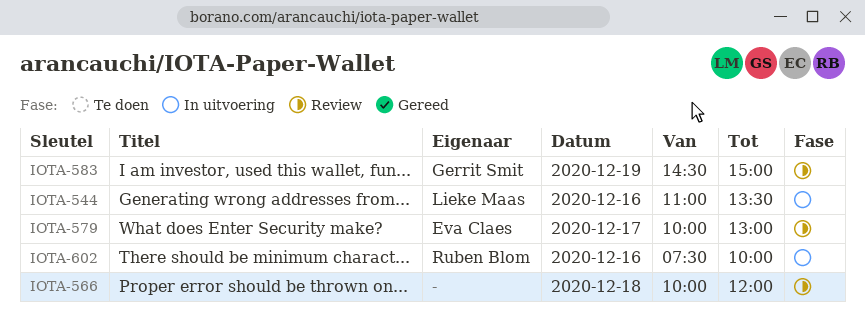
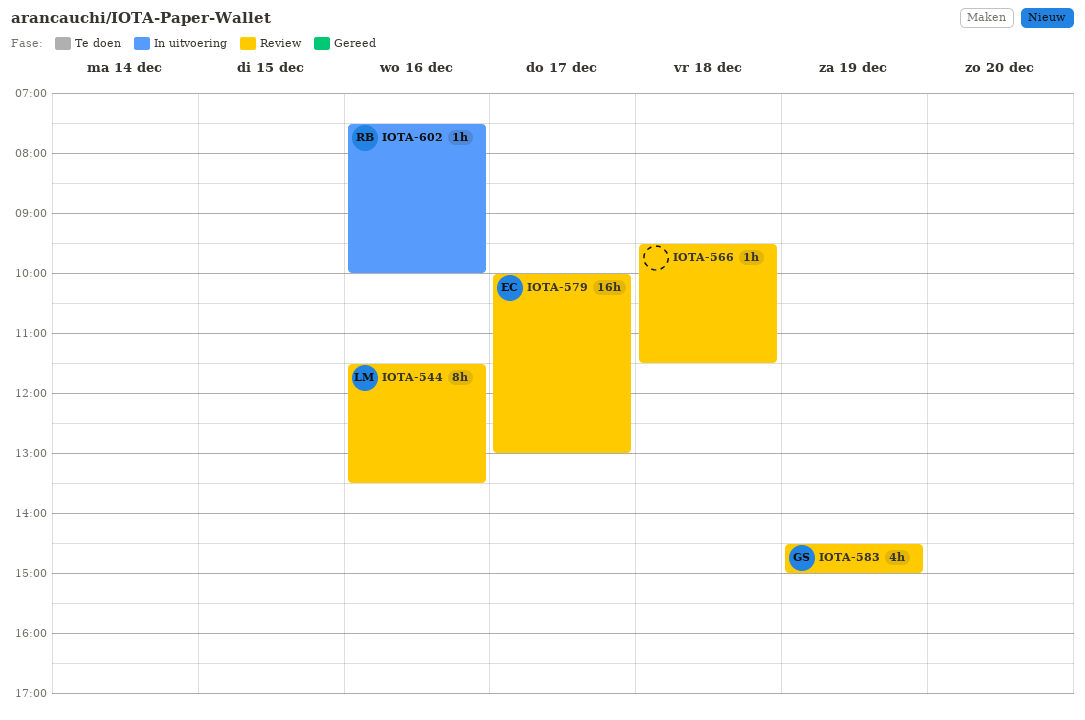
IOTA-544, status: In uitvoering -> Review
IOTA-544, begins: 11:00 -> 11:30
IOTA-566, begins: 10:00 -> 09:30
IOTA-566, ends: 12:00 -> 11:30

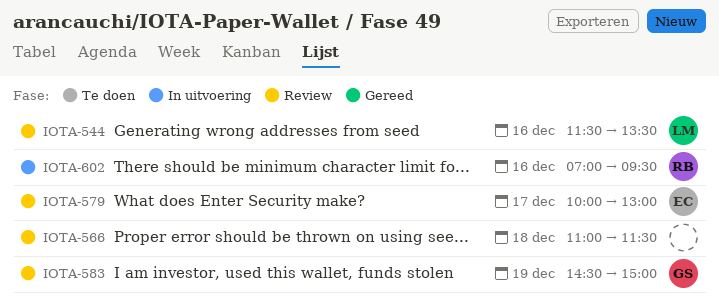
IOTA-566, begins: 09:30 -> 11:00
IOTA-602, begins: 07:30 -> 07:00
IOTA-602, ends: 10:00 -> 09:30

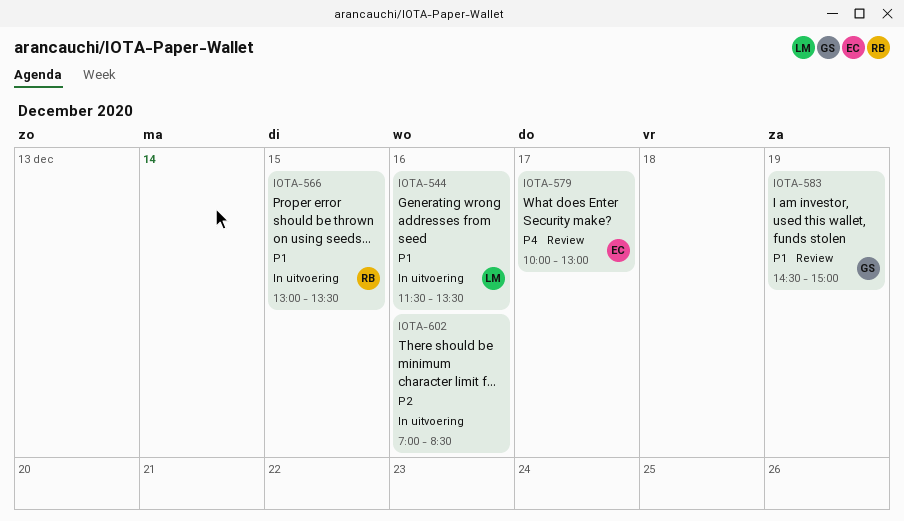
IOTA-544, status: Review -> In uitvoering
IOTA-566, status: Review -> In uitvoering
IOTA-566, owner: none -> RB
IOTA-566, day: Dec 18 -> Dec 15
IOTA-566, begins: 11:00 -> 13:00
IOTA-566, ends: 11:30 -> 13:30
IOTA-602, owner: RB -> none
IOTA-602, ends: 09:30 -> 08:30

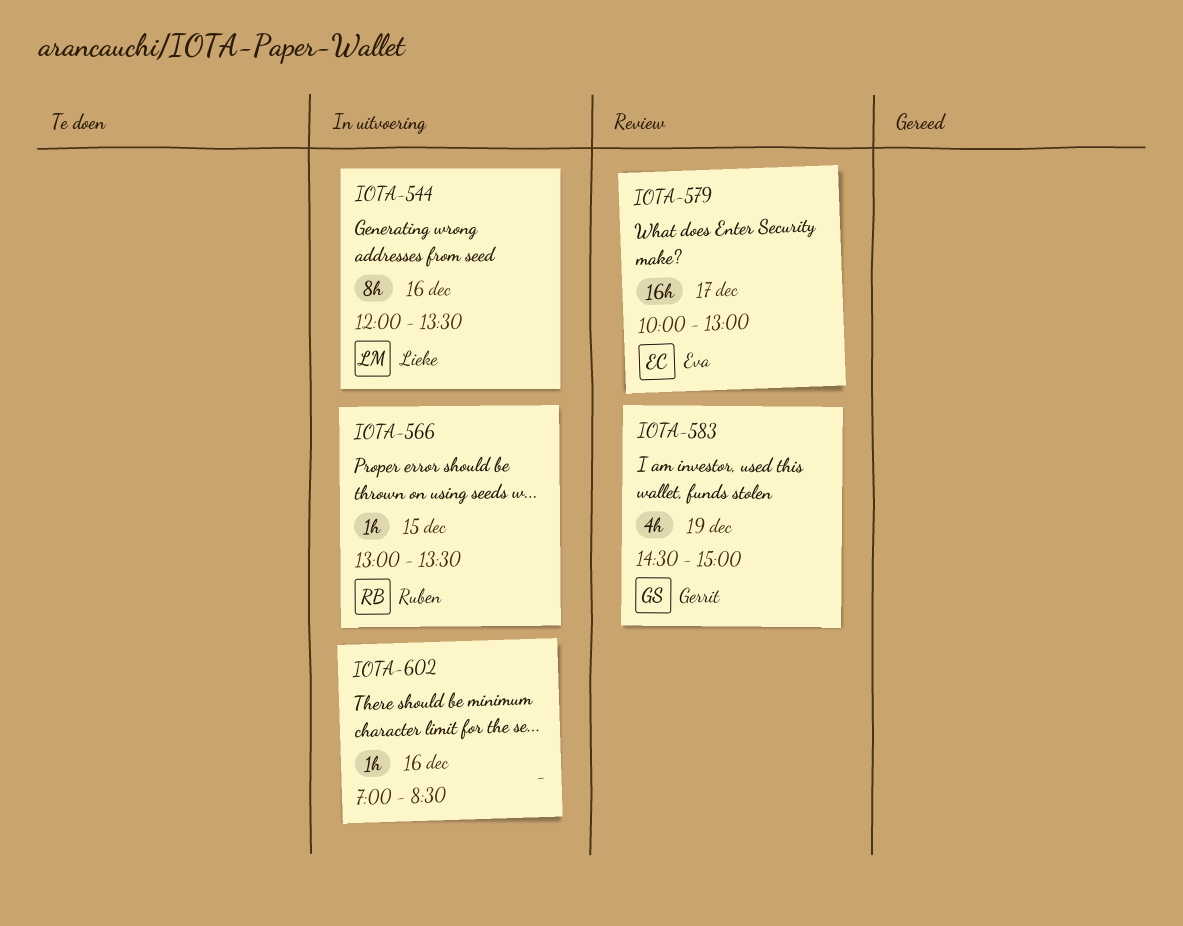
IOTA-544, begins: 11:30 -> 12:00

